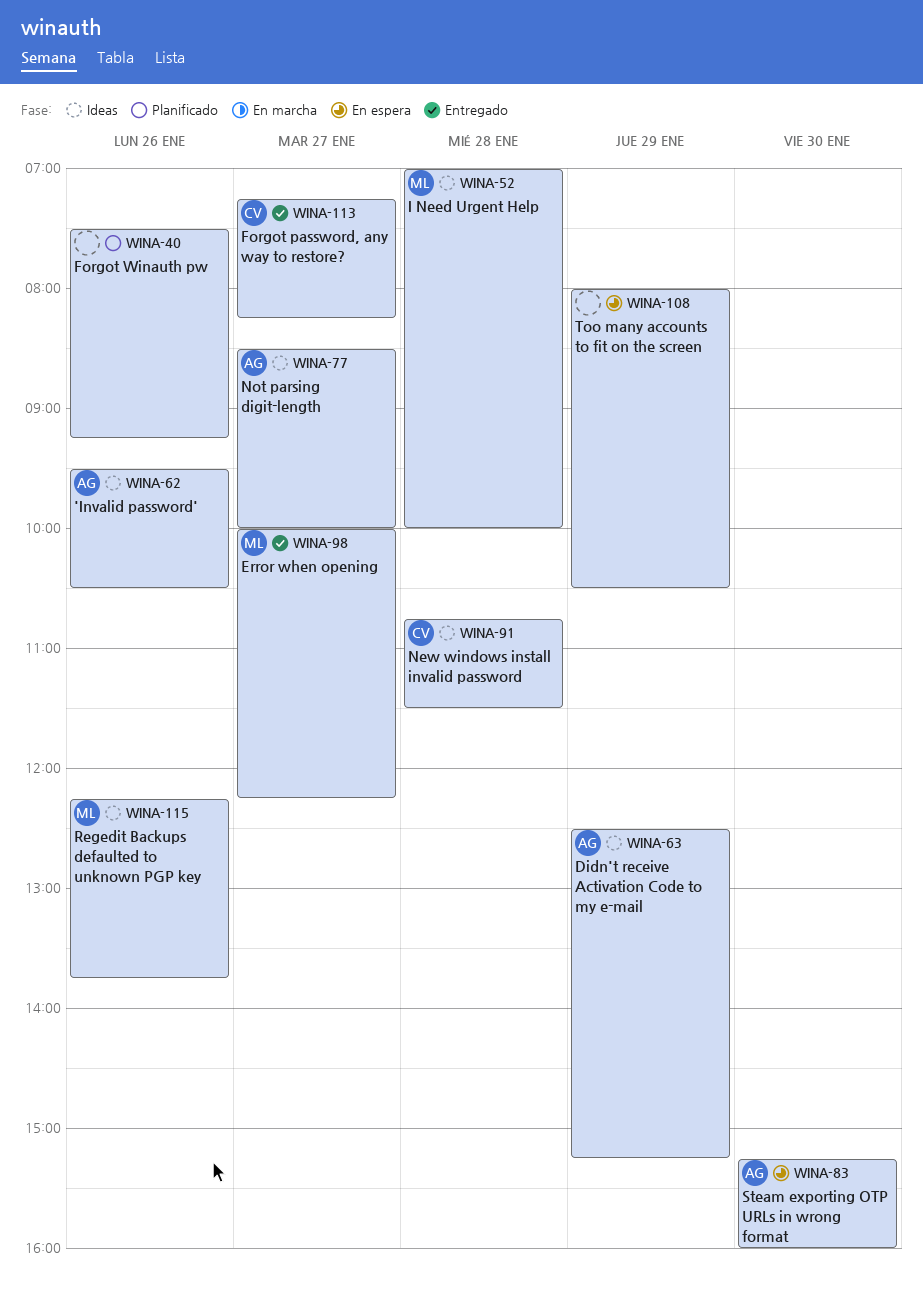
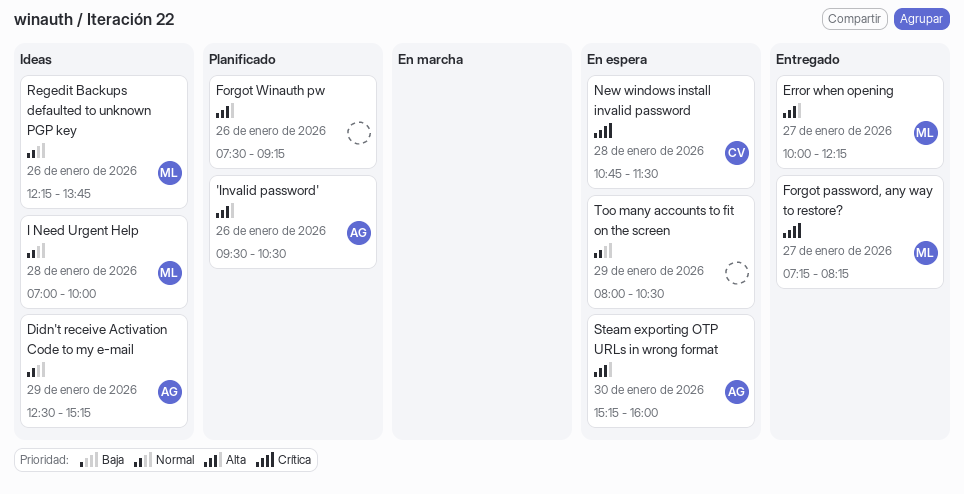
'Invalid password', status: Ideas -> Planificado
Forgot password, any way to restore?, owner: CV -> ML
New windows install invalid password, status: Ideas -> En espera
Not parsing digit-length: present -> none

